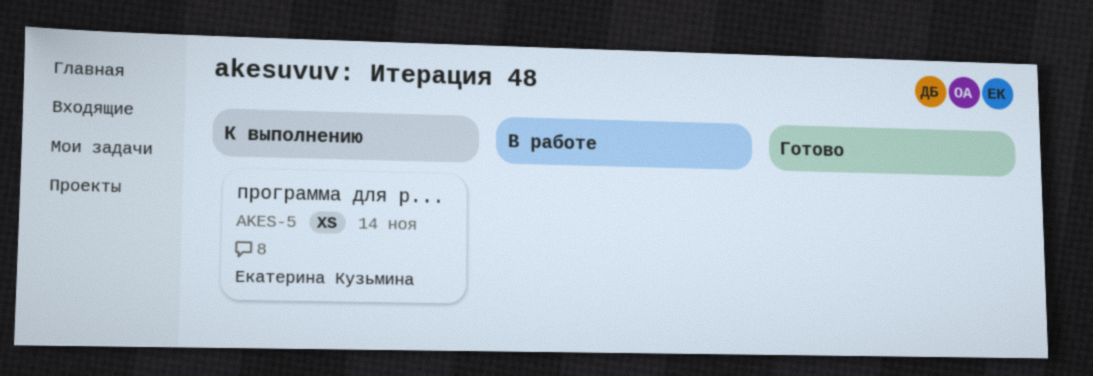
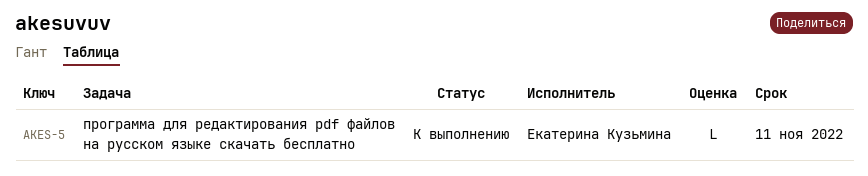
AKES-5, estimate: XS -> L
AKES-5, due: Nov 14 -> Nov 11

